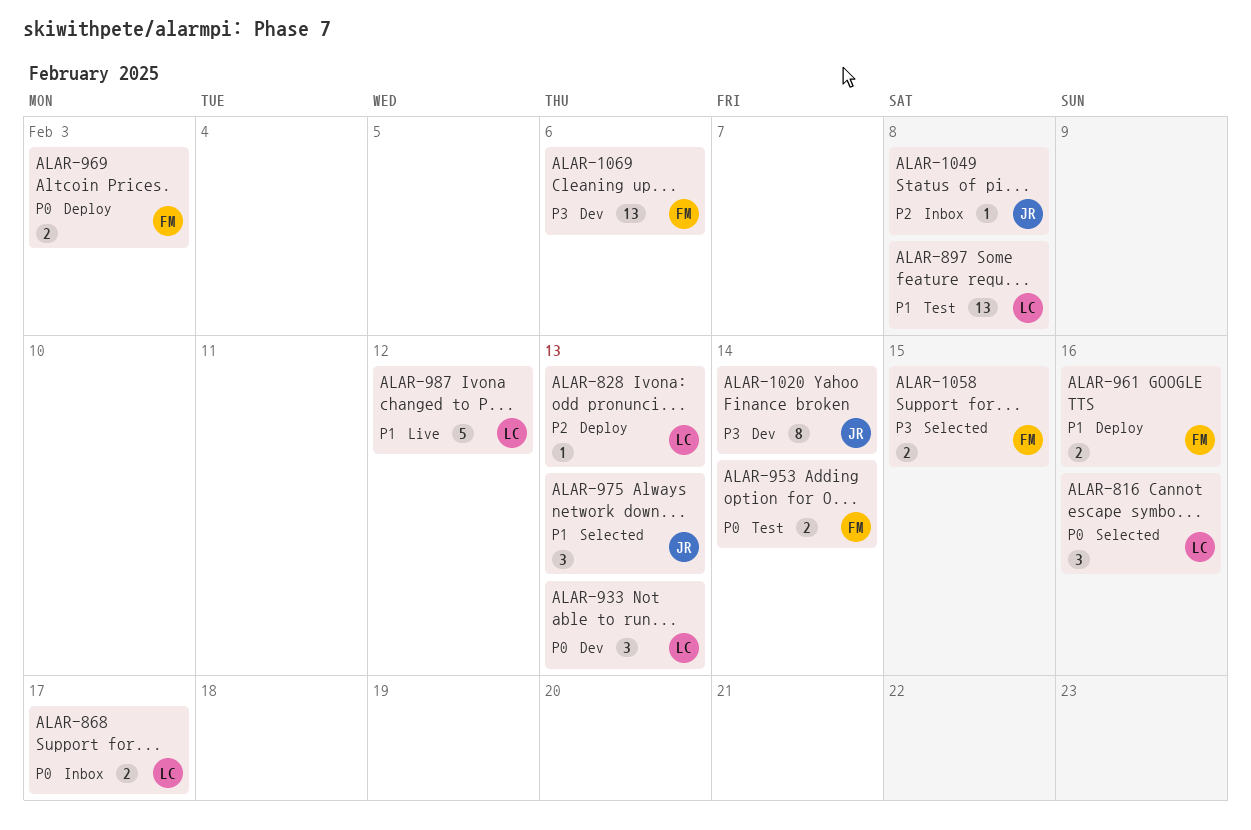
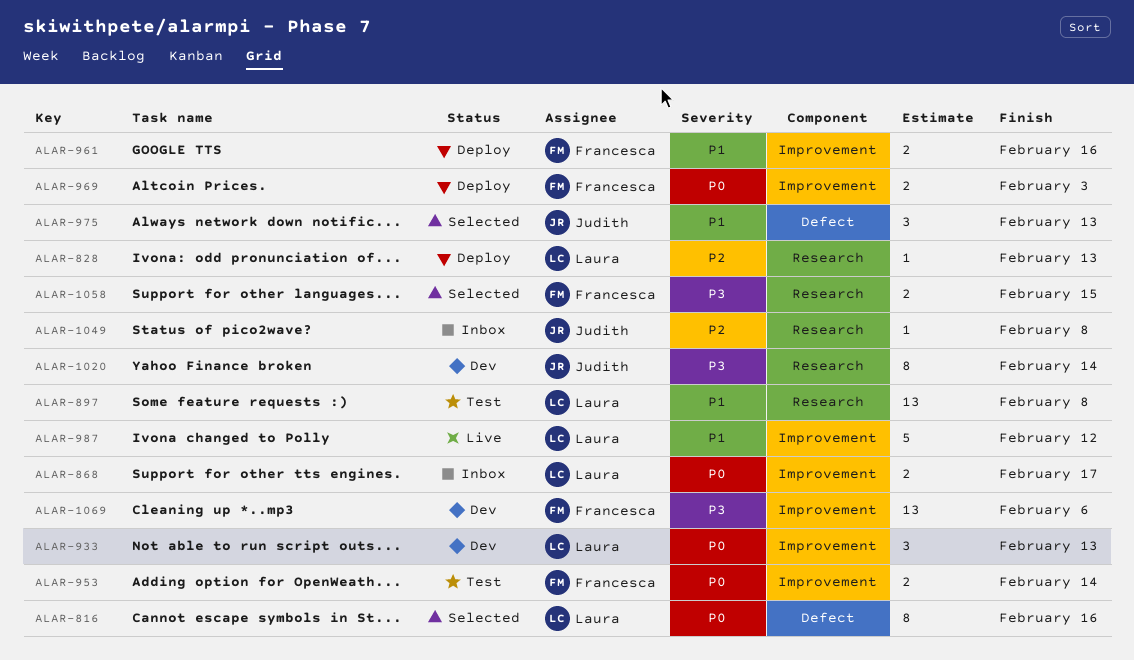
ALAR-816, estimate: 3 -> 8

